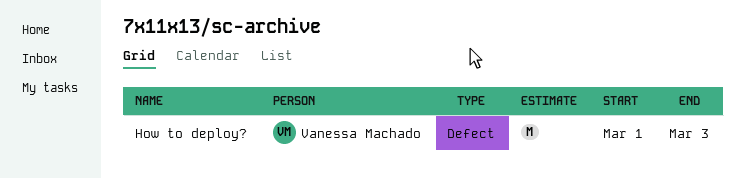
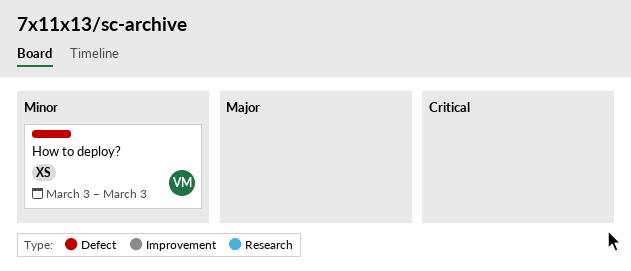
How to deploy?, estimate: M -> XS
How to deploy?, start: Mar 1 -> Mar 3

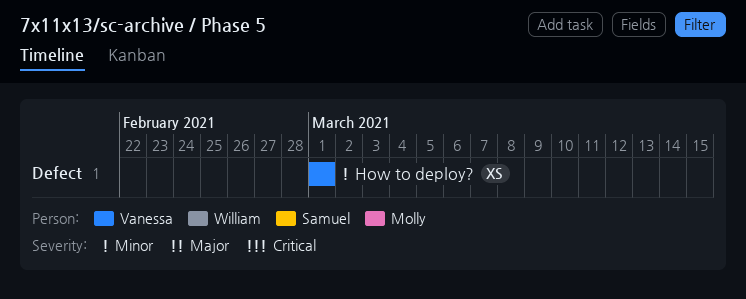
How to deploy?, start: Mar 3 -> Mar 1
How to deploy?, due: Mar 3 -> Mar 1

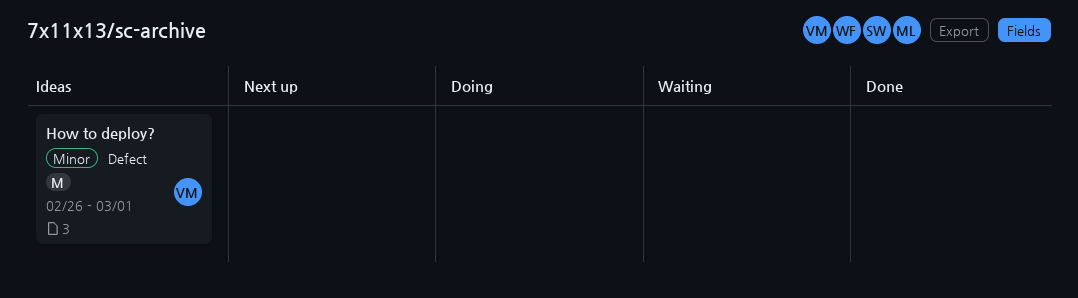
How to deploy?, estimate: XS -> M
How to deploy?, start: Mar 1 -> Feb 26

